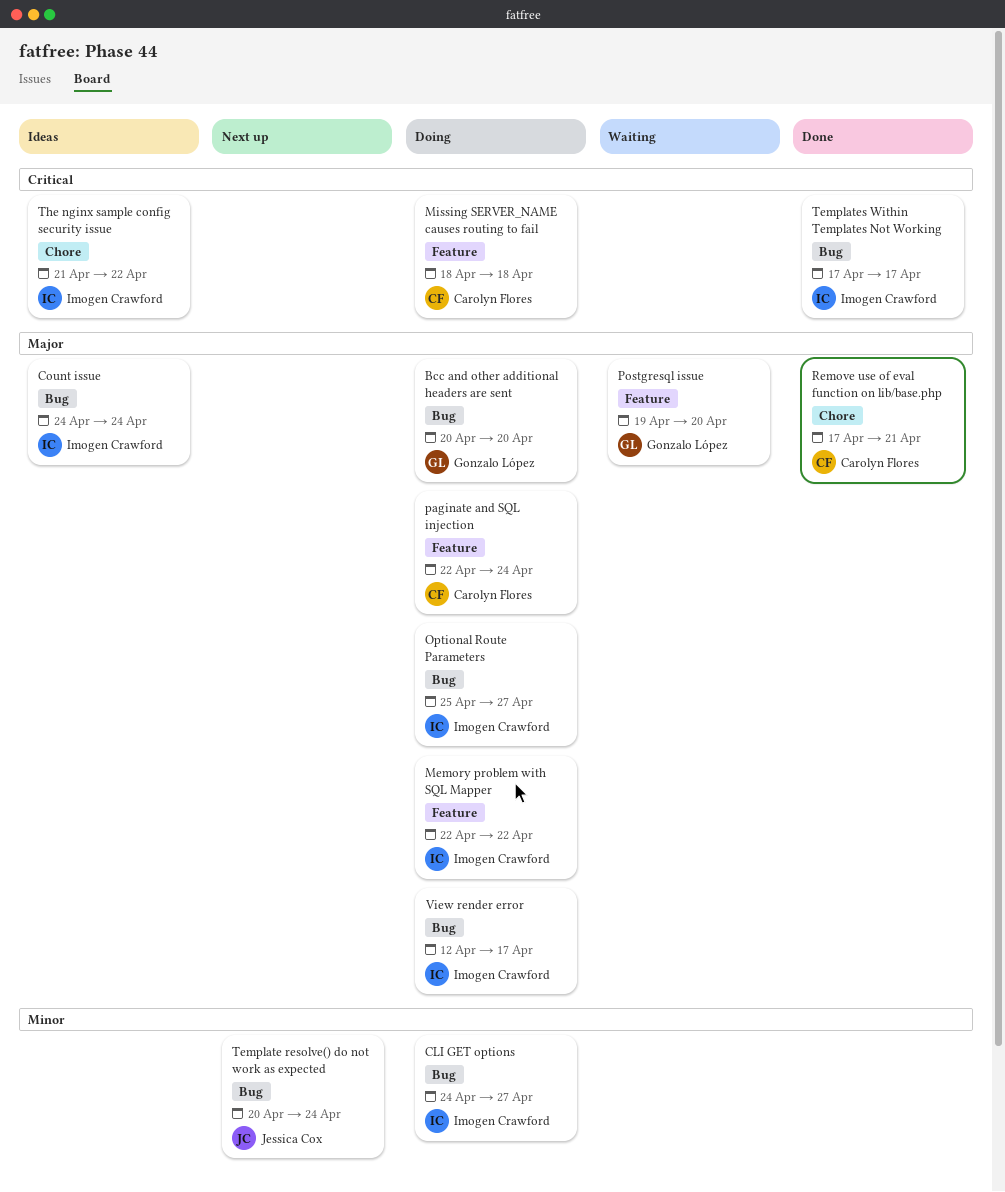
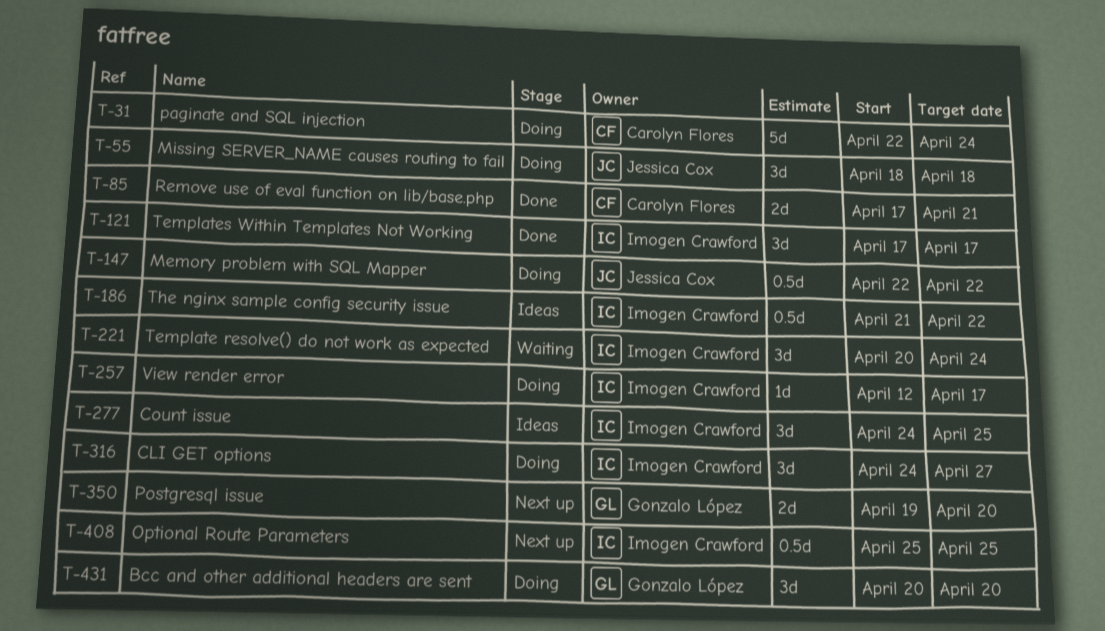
Count issue, due: Apr 24 -> Apr 25
Memory problem with SQL Mapper, owner: Imogen Crawford -> Jessica Cox
Missing SERVER_NAME causes routing to fail, owner: Carolyn Flores -> Jessica Cox
Optional Route Parameters, status: Doing -> Next up
Optional Route Parameters, due: Apr 27 -> Apr 25
Postgresql issue, status: Waiting -> Next up
Template resolve() do not work as expected, status: Next up -> Waiting
Template resolve() do not work as expected, owner: Jessica Cox -> Imogen Crawford

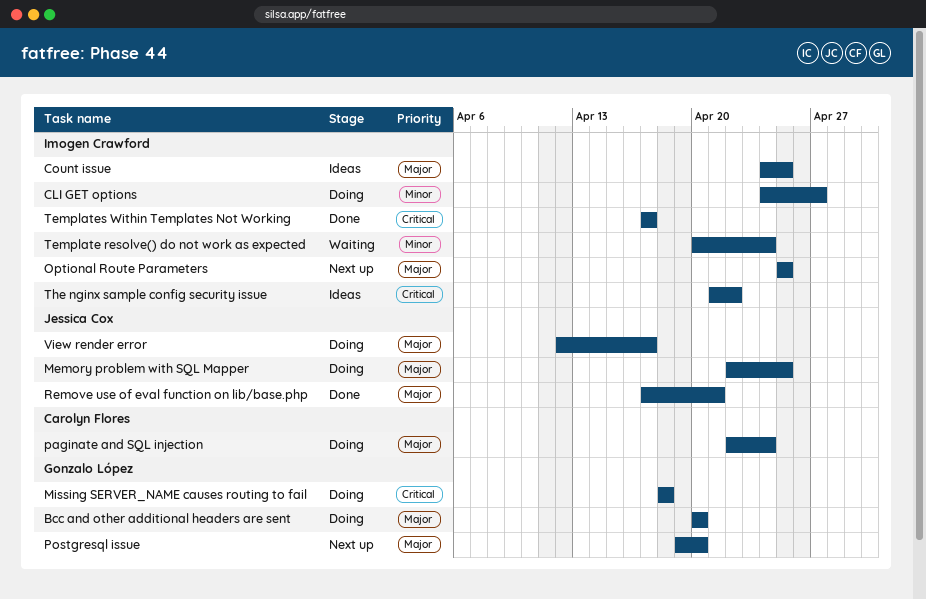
Memory problem with SQL Mapper, due: Apr 22 -> Apr 25
Missing SERVER_NAME causes routing to fail, owner: Jessica Cox -> Gonzalo López
Remove use of eval function on lib/base.php, owner: Carolyn Flores -> Jessica Cox
View render error, owner: Imogen Crawford -> Jessica Cox

